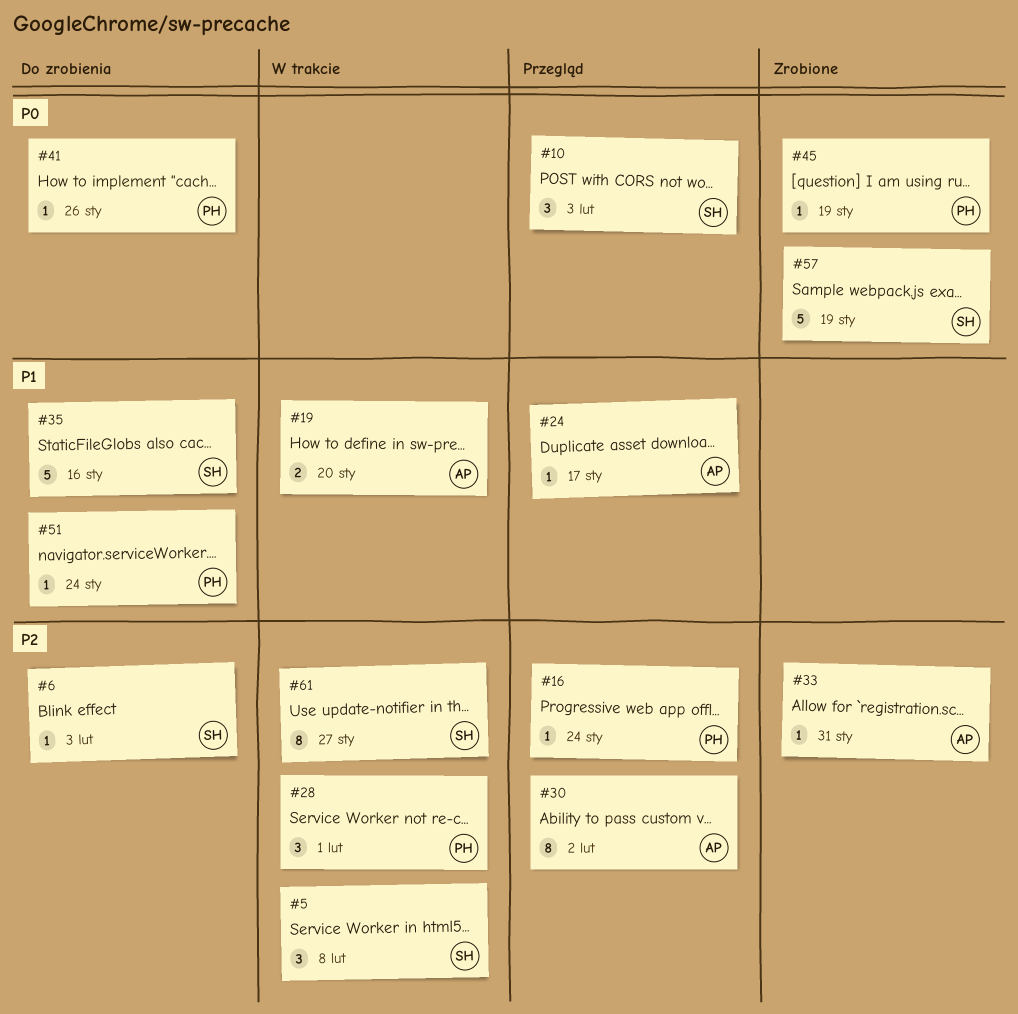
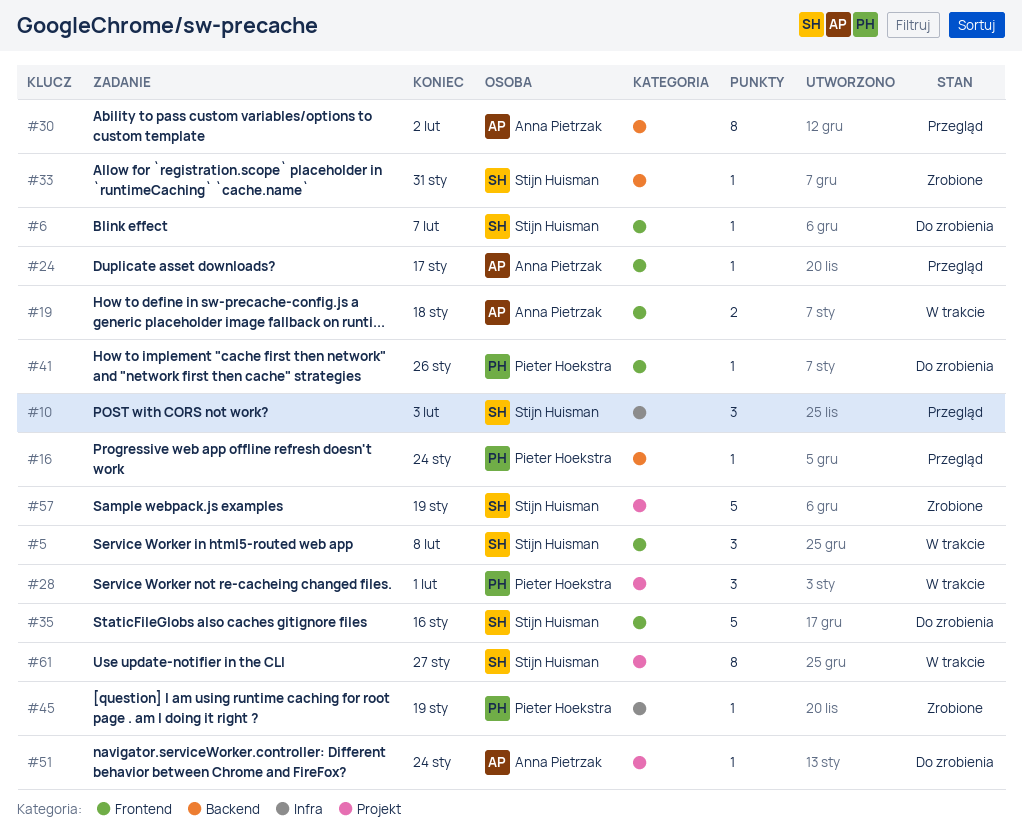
#6, due: Feb 3 -> Feb 7
#19, due: Jan 20 -> Jan 18
#33, owner: Anna Pietrzak -> Stijn Huisman
#51, owner: Pieter Hoekstra -> Anna Pietrzak

